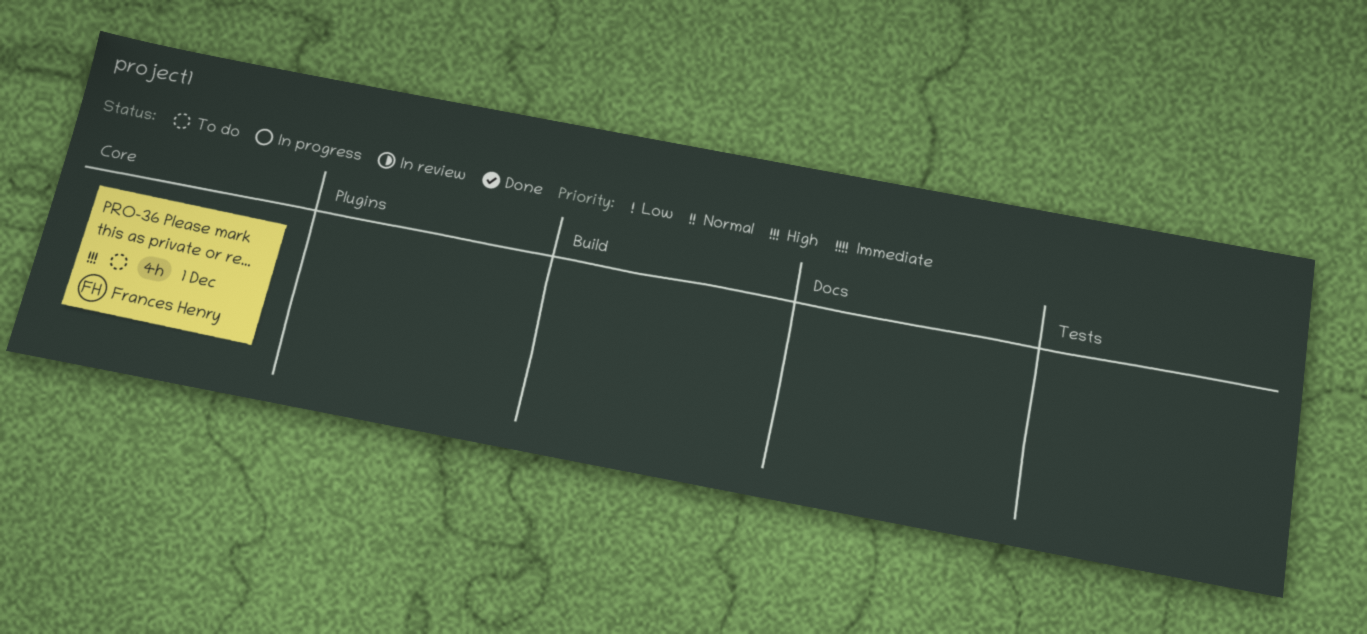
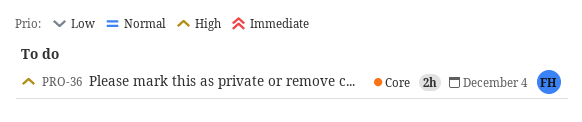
PRO-36, estimate: 4h -> 2h
PRO-36, due: Dec 1 -> Dec 4

